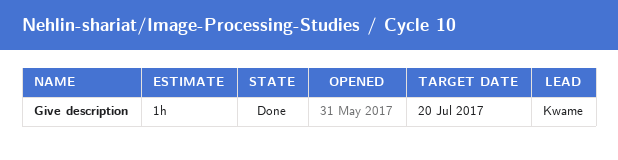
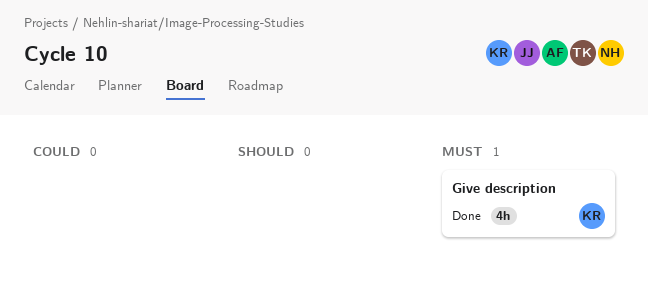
Give description, estimate: 1h -> 4h

